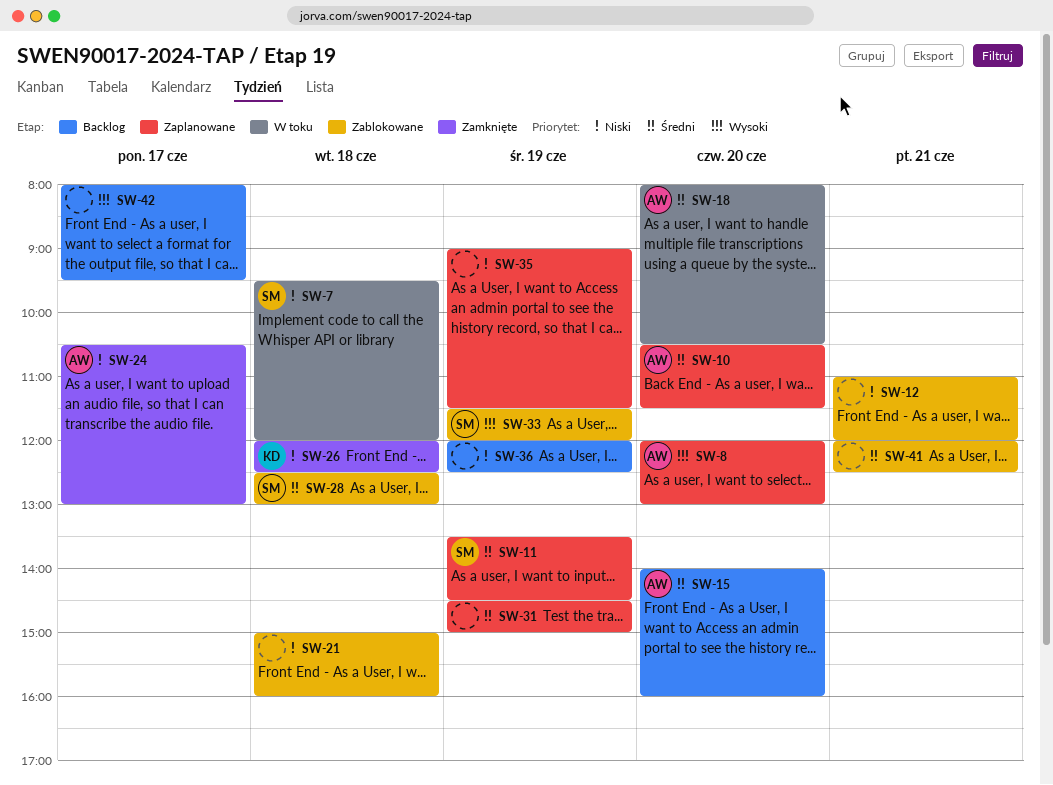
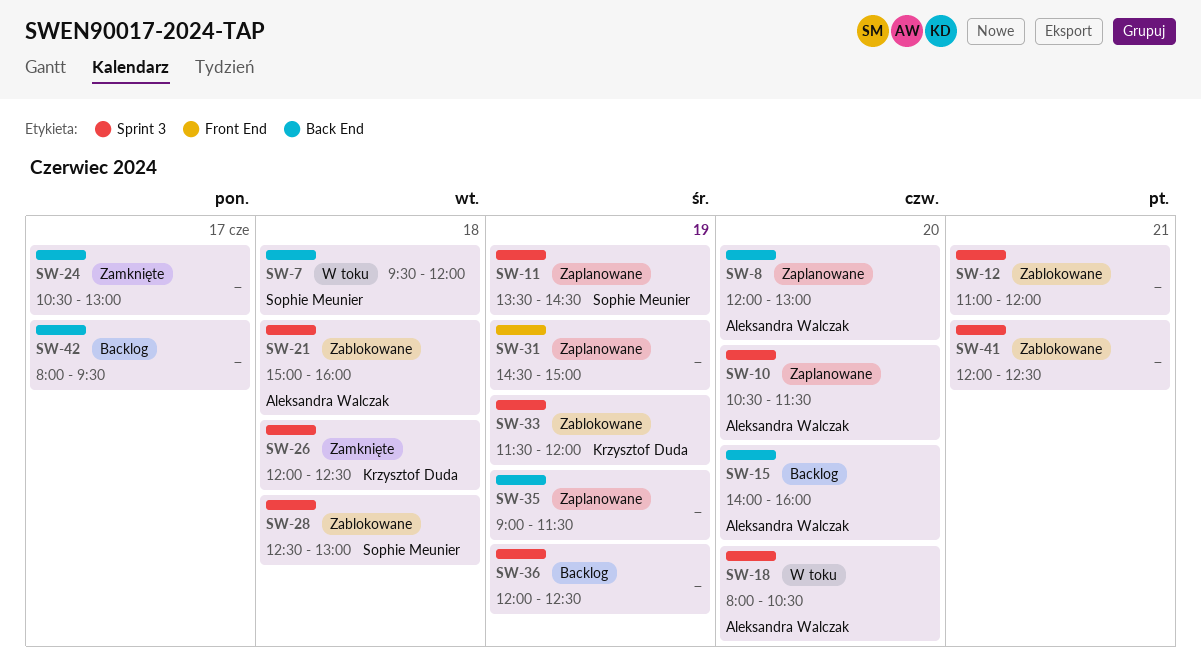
SW-21, owner: none -> Aleksandra Walczak
SW-24, owner: Aleksandra Walczak -> none
SW-33, owner: Sophie Meunier -> Krzysztof Duda

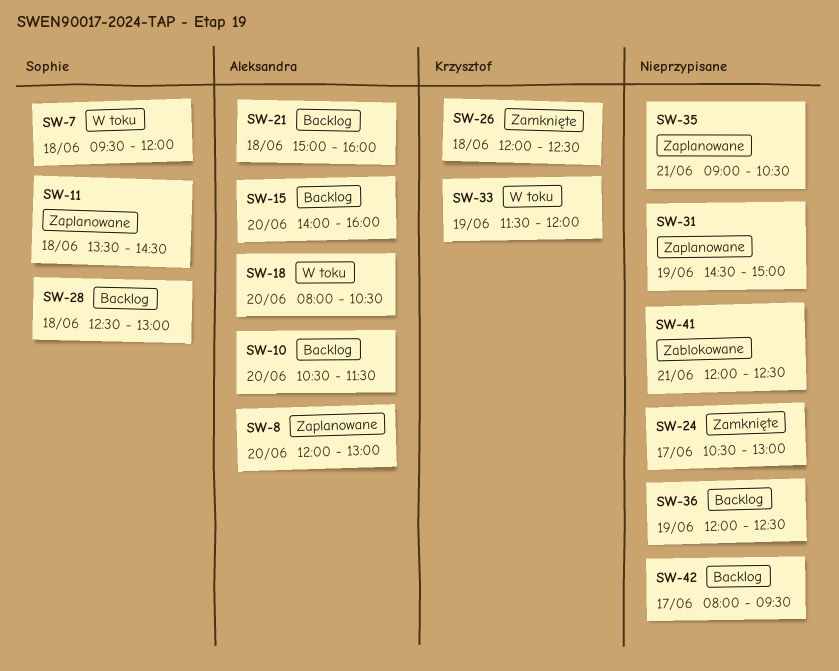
SW-10, status: Zaplanowane -> Backlog
SW-11, day: Jun 19 -> Jun 18
SW-12: present -> none
SW-21, status: Zablokowane -> Backlog
SW-28, status: Zablokowane -> Backlog
SW-33, status: Zablokowane -> W toku
SW-35, day: Jun 19 -> Jun 21
SW-35, ends: 11:30 -> 10:30

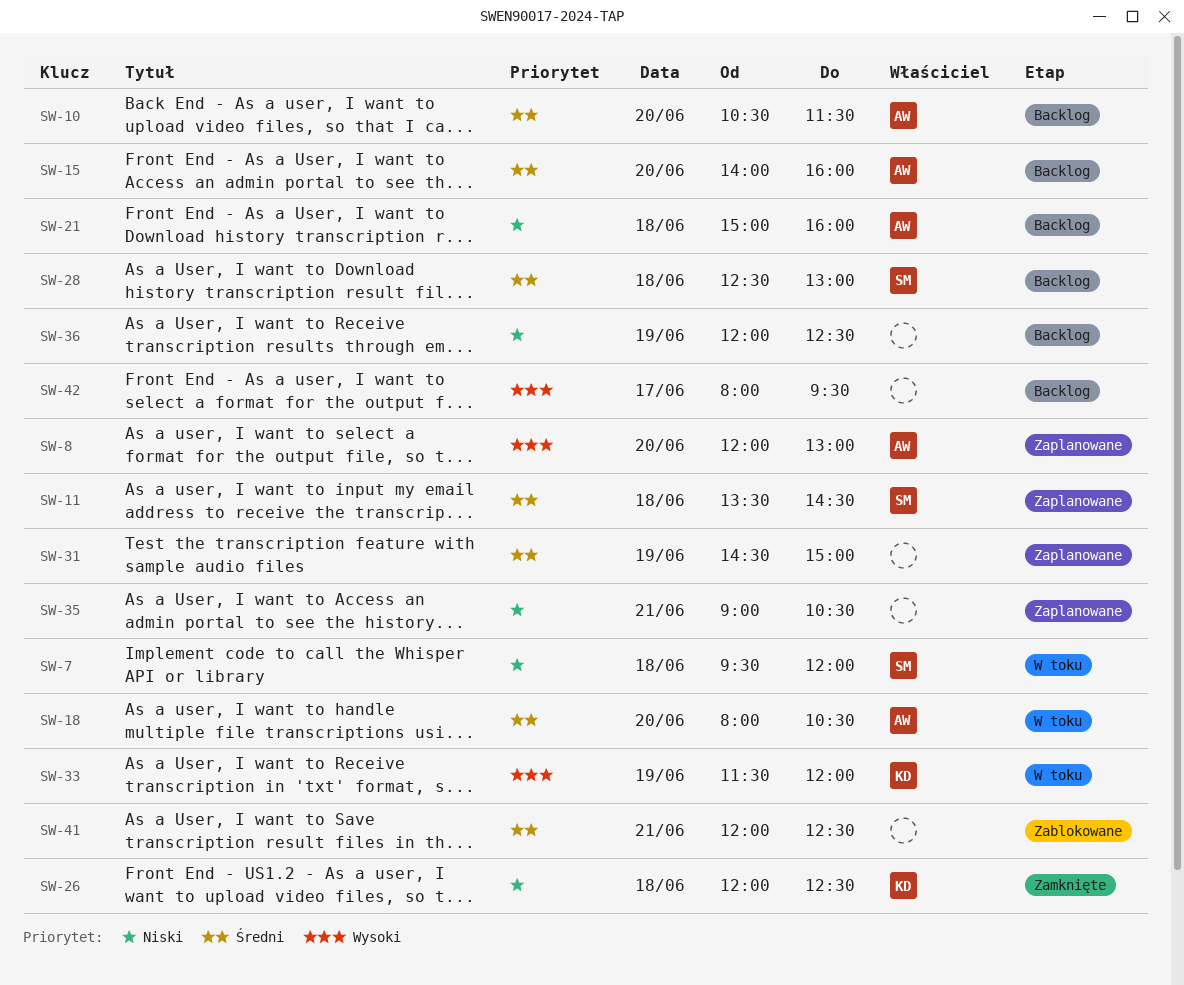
SW-24: present -> none

